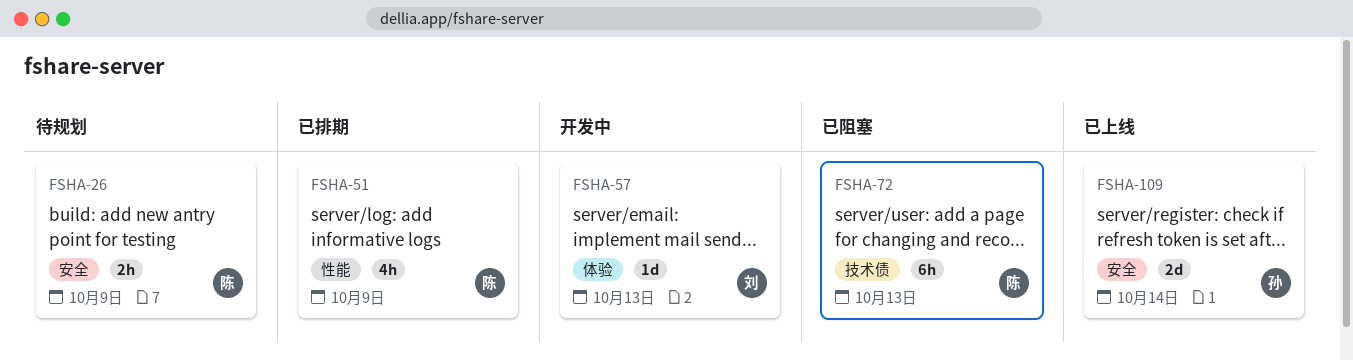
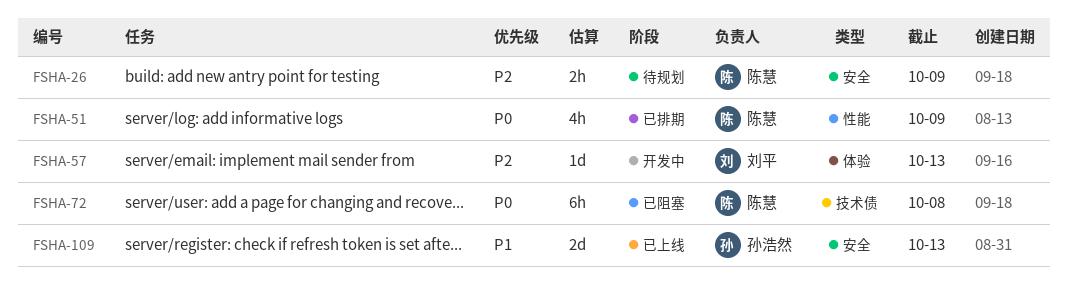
FSHA-72, due: Oct 13 -> Oct 8
FSHA-109, due: Oct 14 -> Oct 13

